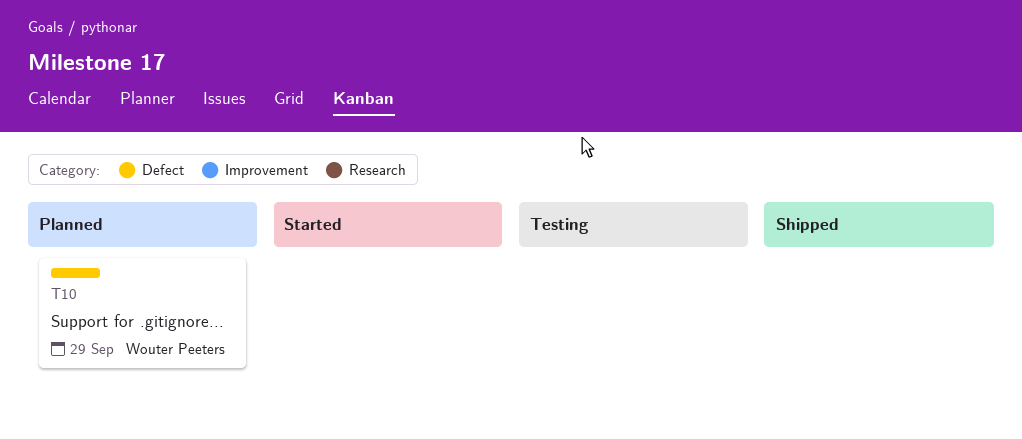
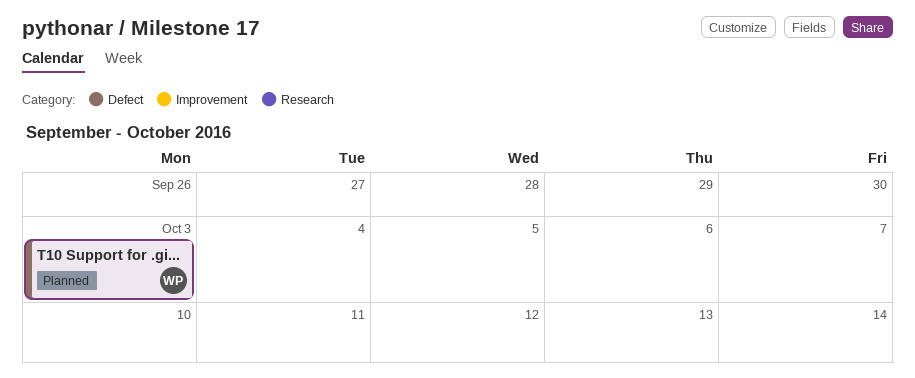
T10, due: Sep 29 -> Oct 3

